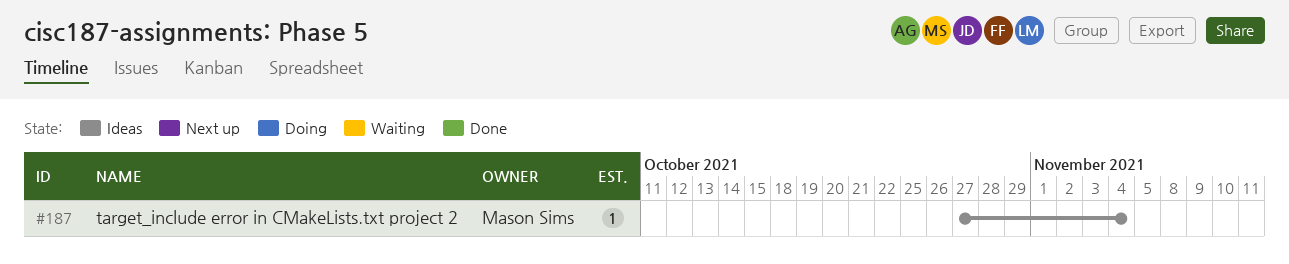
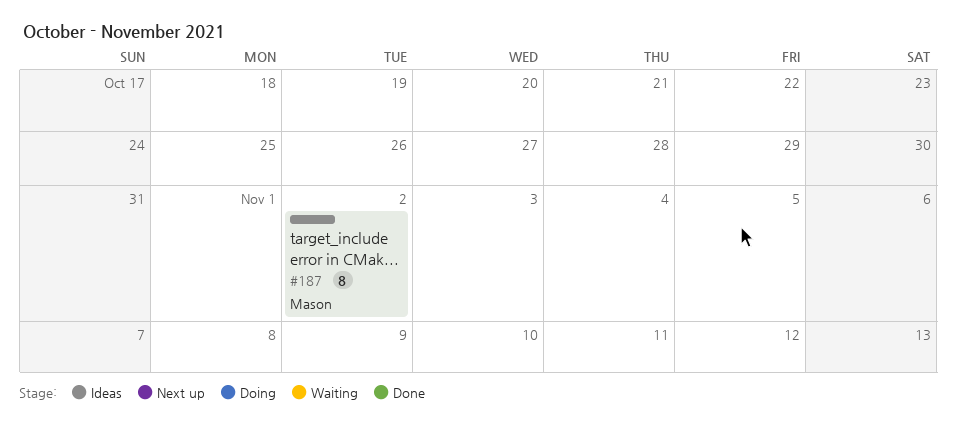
#187, estimate: 1 -> 8
#187, due: Nov 4 -> Nov 2

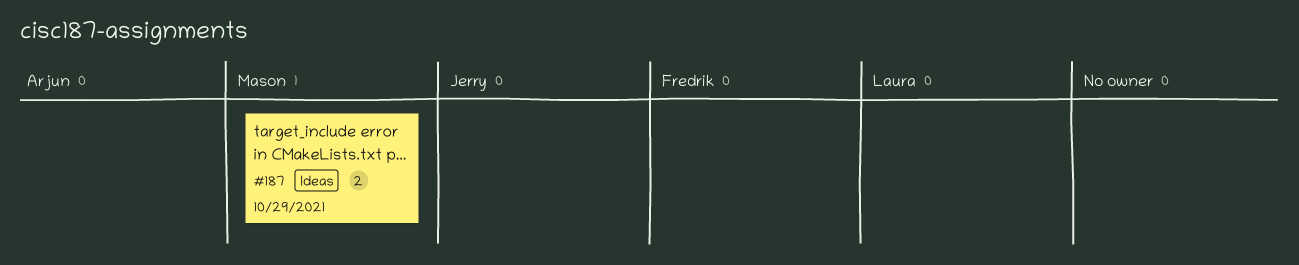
#187, estimate: 8 -> 2
#187, due: Nov 2 -> Oct 29

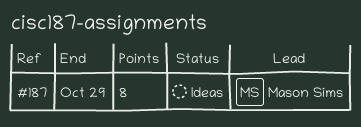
#187, estimate: 2 -> 8

